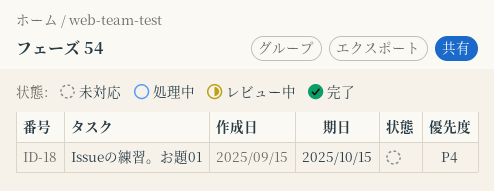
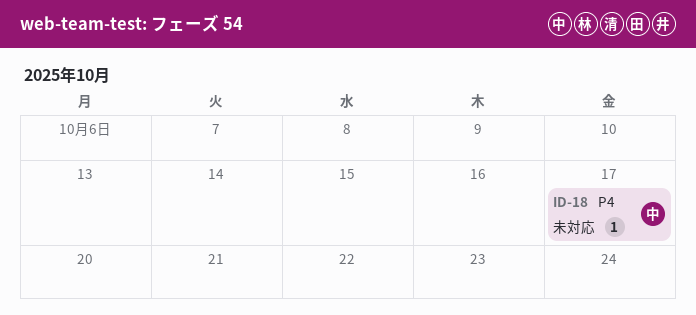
ID-18, due: Oct 15 -> Oct 17

